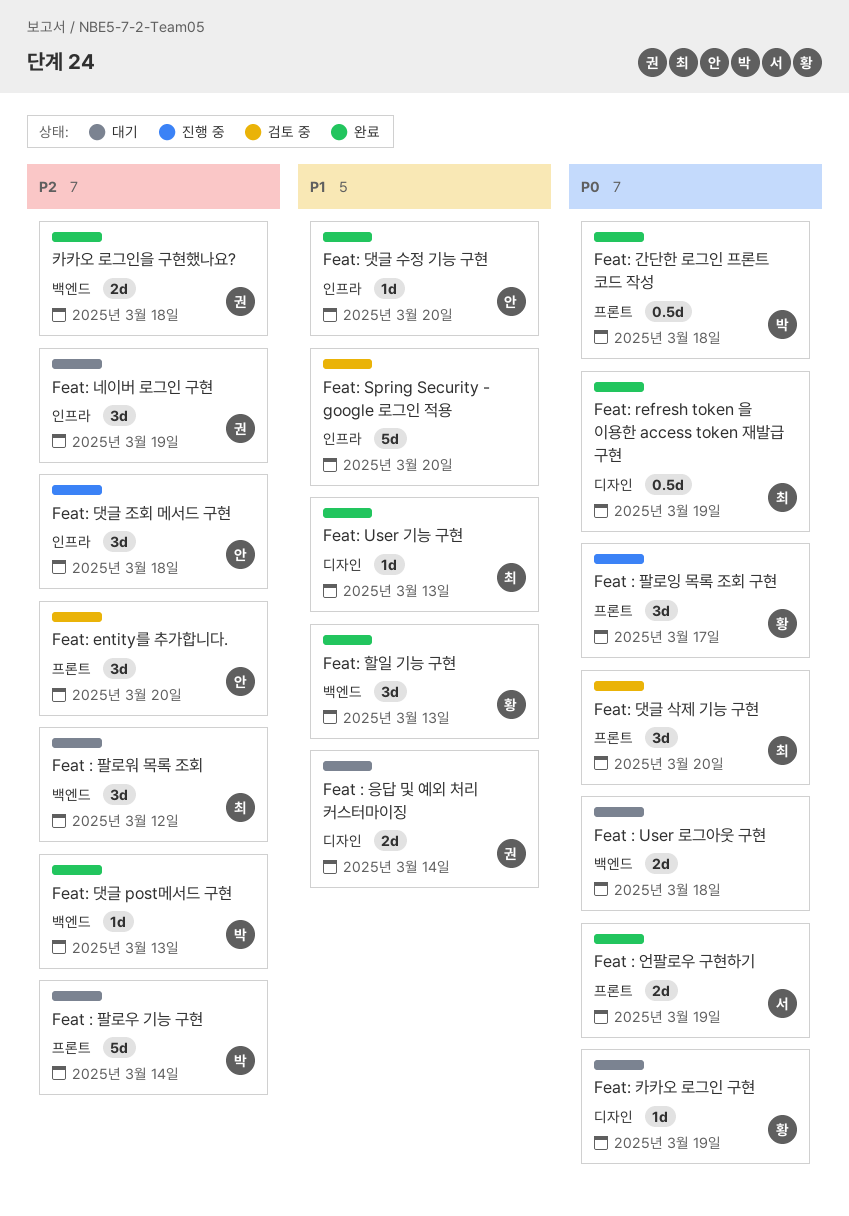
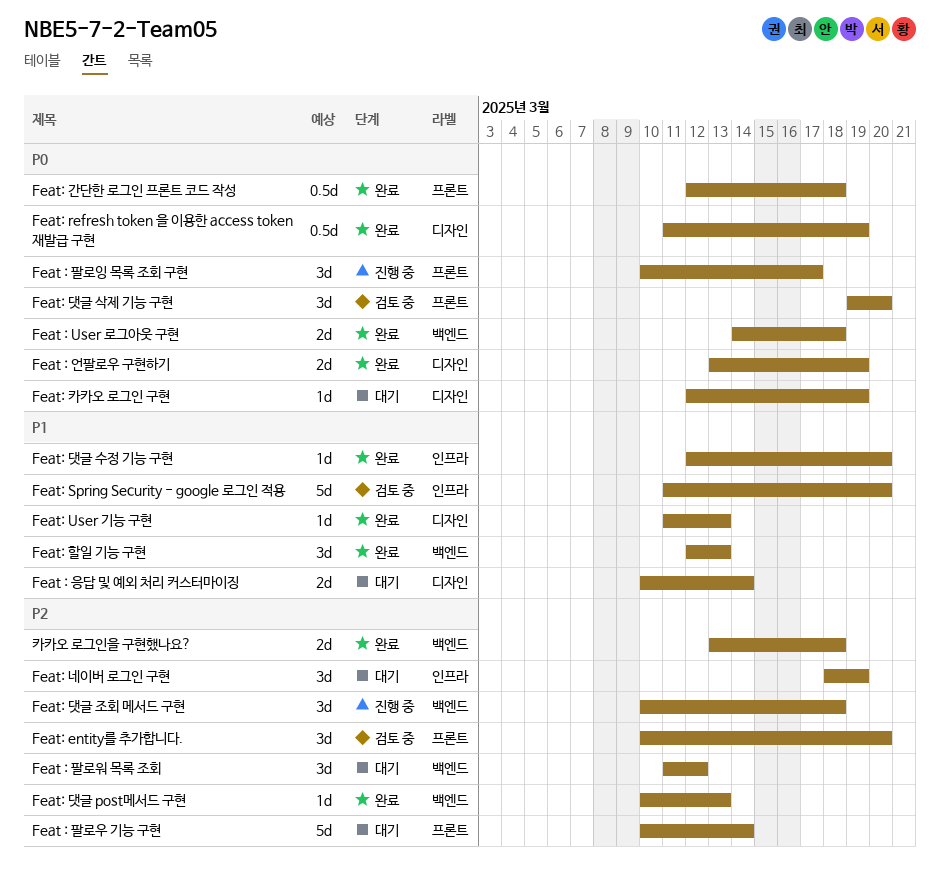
Feat : User 로그아웃 구현, status: 대기 -> 완료
Feat : 언팔로우 구현하기, label: 프론트 -> 디자인
Feat: 댓글 조회 메서드 구현, label: 인프라 -> 백엔드

